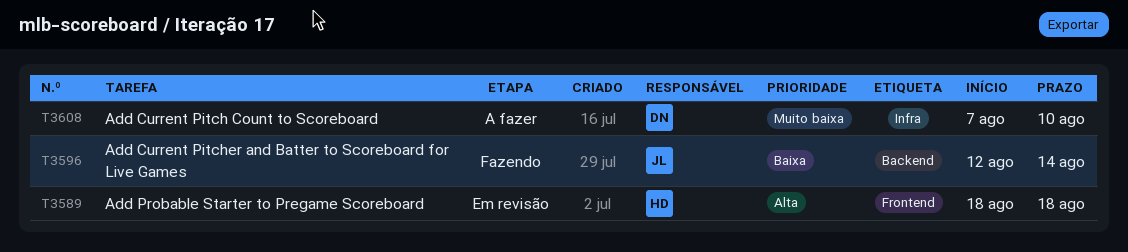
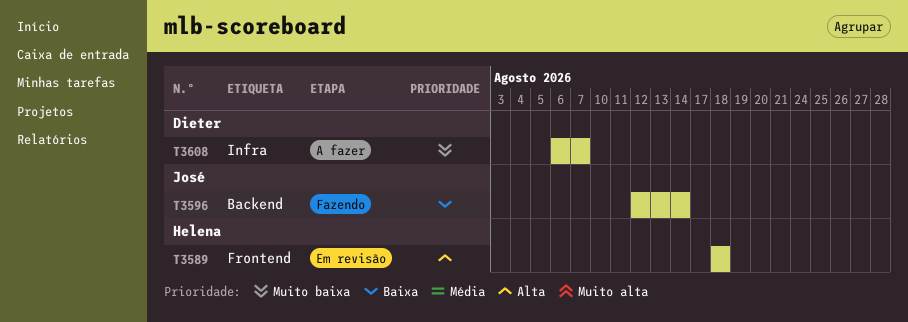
T3608, start: Aug 7 -> Aug 6
T3608, due: Aug 10 -> Aug 7

